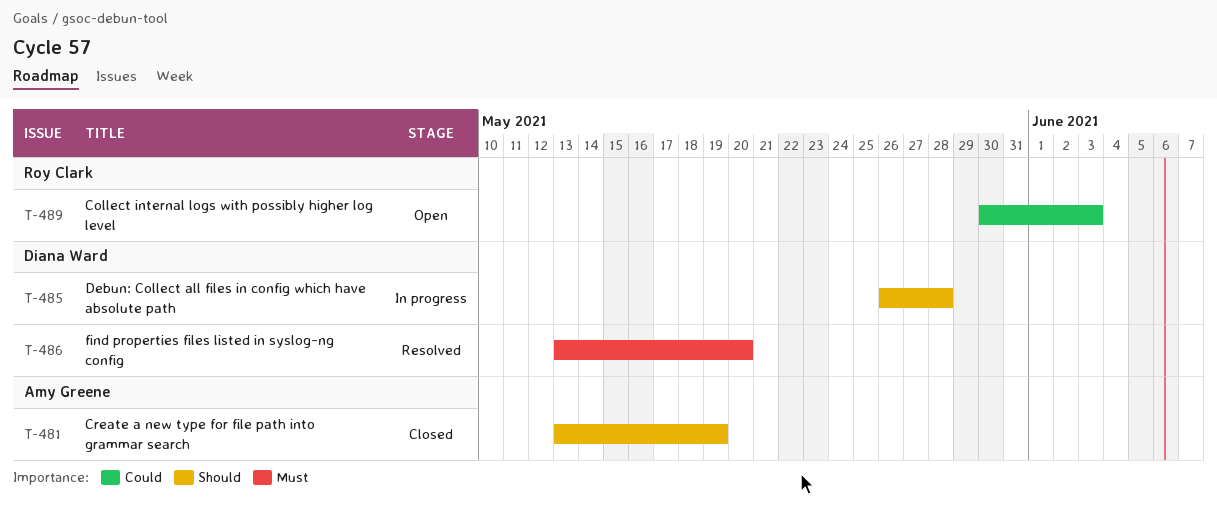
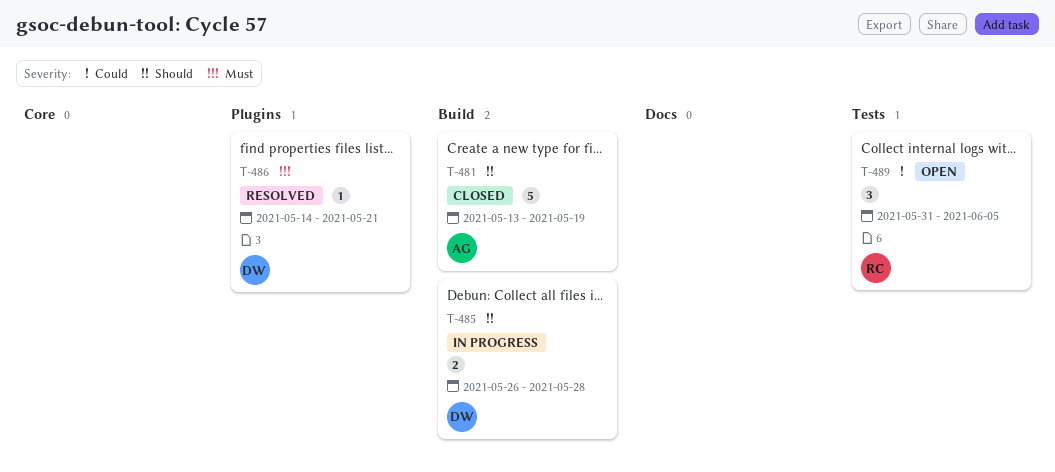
T-486, start: May 13 -> May 14
T-486, due: May 20 -> May 21
T-489, start: May 30 -> May 31
T-489, due: Jun 3 -> Jun 5

